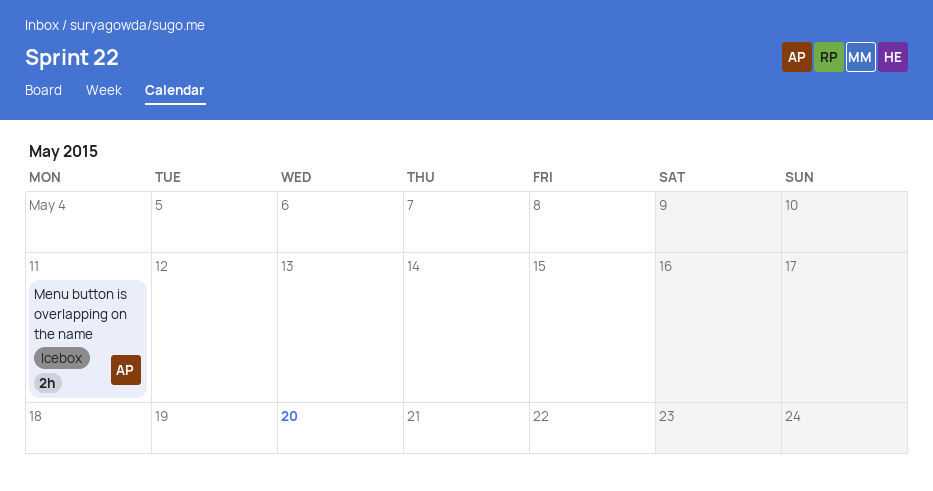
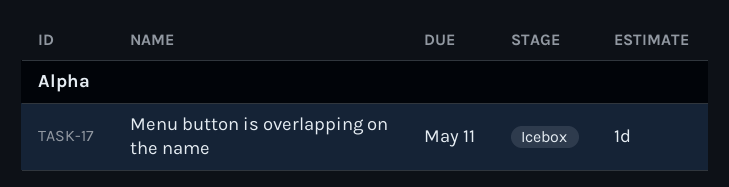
Menu button is overlapping on the name, estimate: 2h -> 1d

